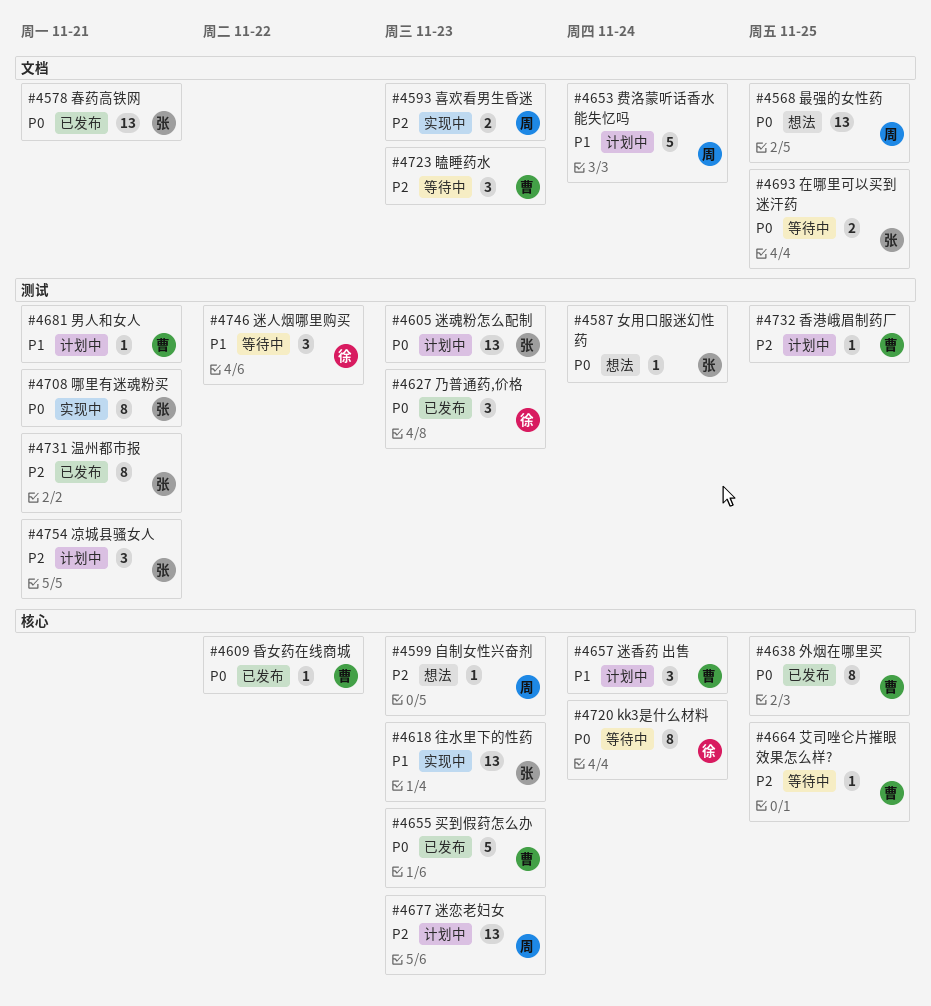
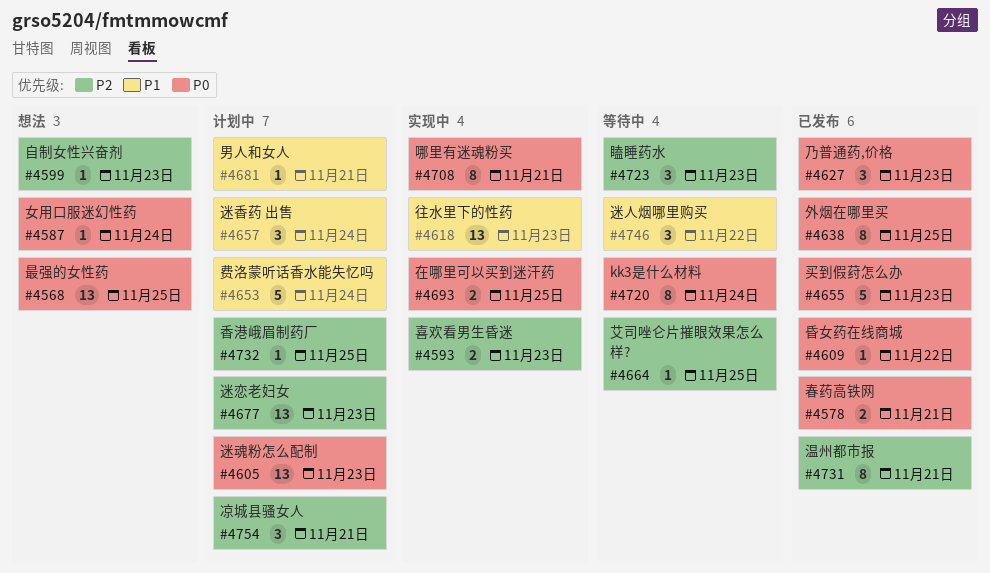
#4578, estimate: 13 -> 2
#4693, status: 等待中 -> 实现中

